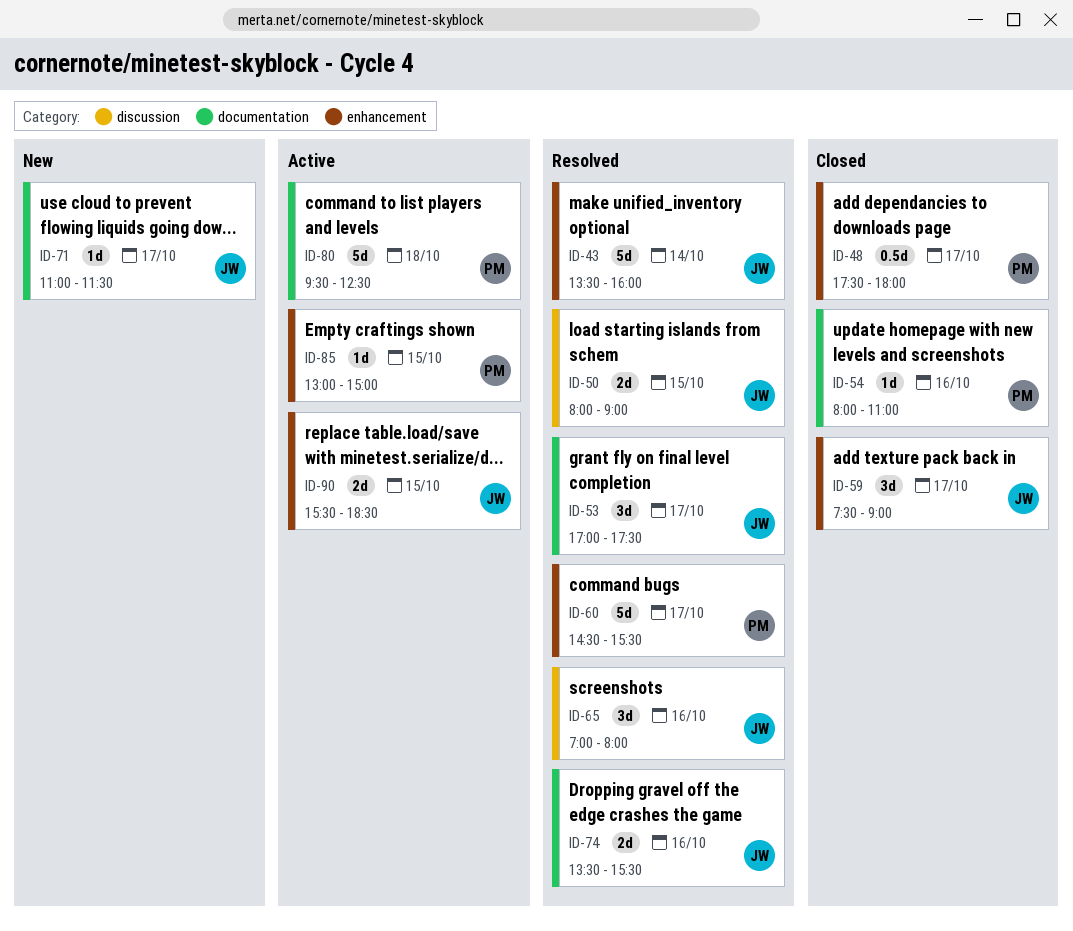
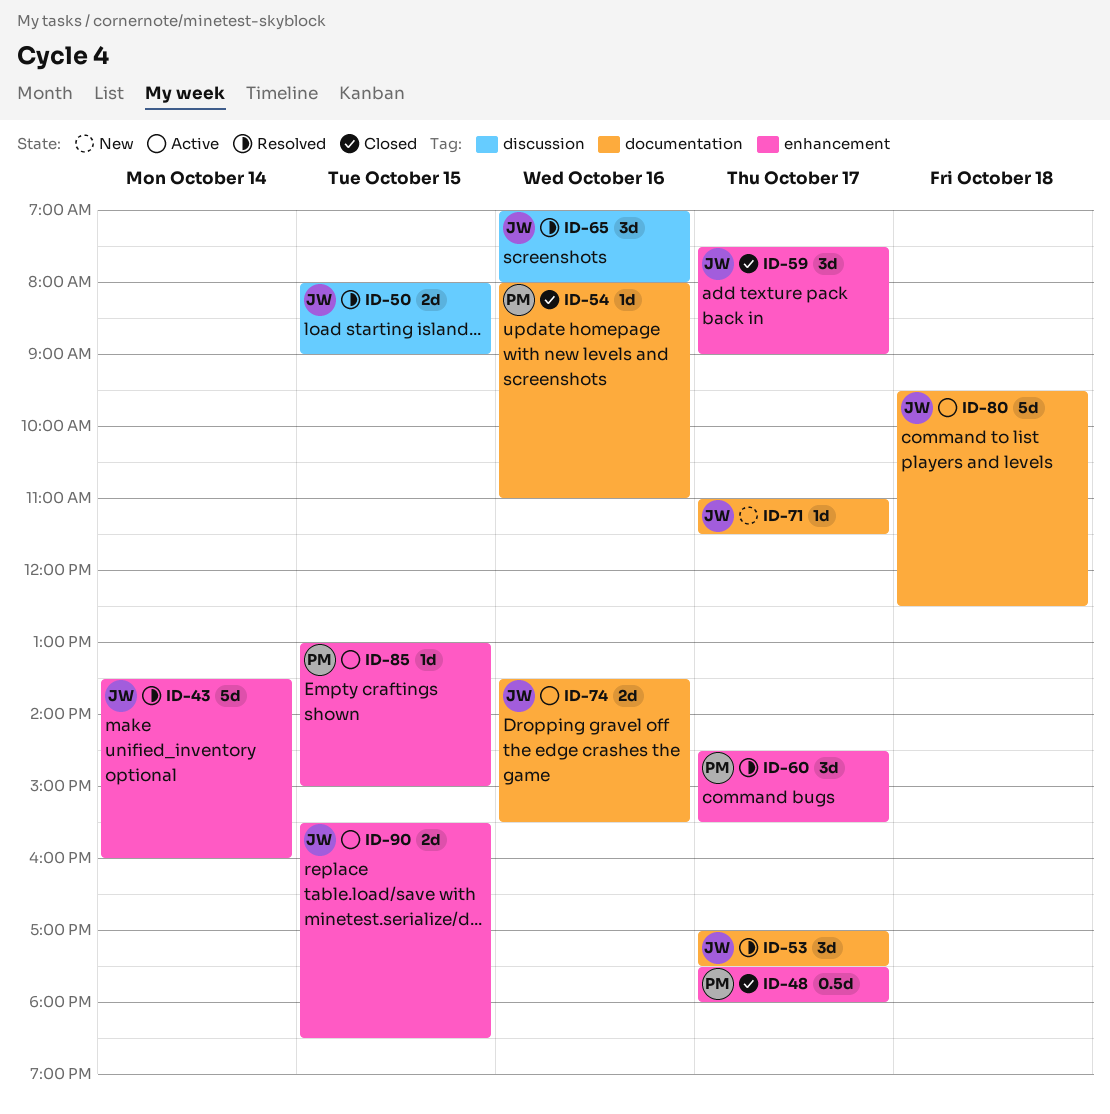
ID-60, estimate: 5d -> 3d
ID-74, status: Resolved -> Active
ID-80, owner: PM -> JW

